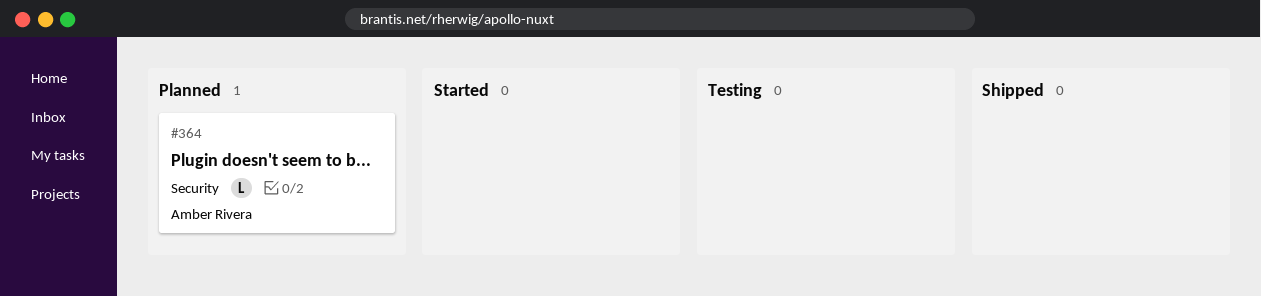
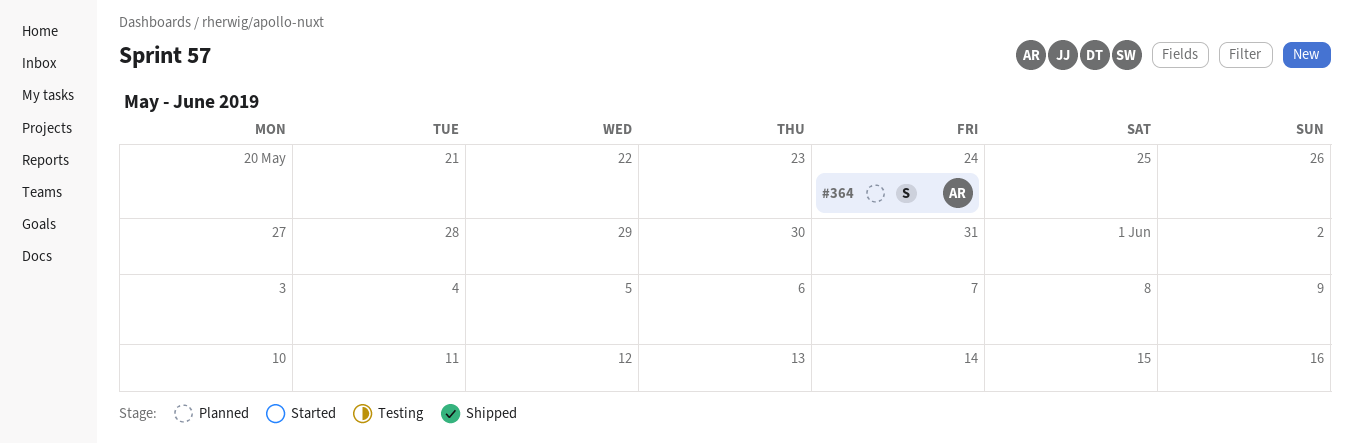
#364, estimate: L -> S

